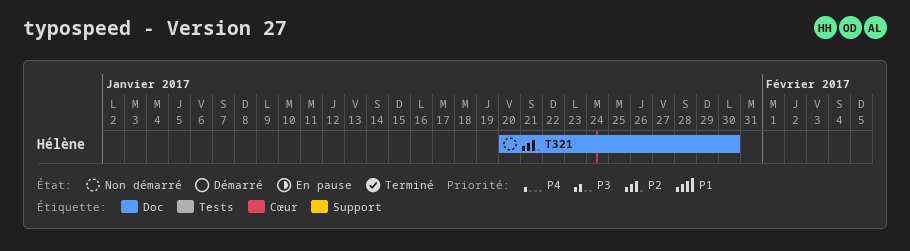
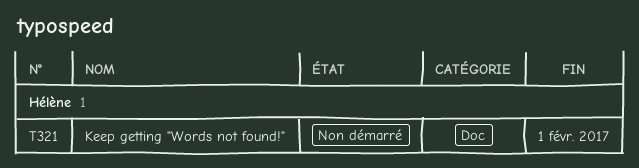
T321, due: Jan 30 -> Feb 1

